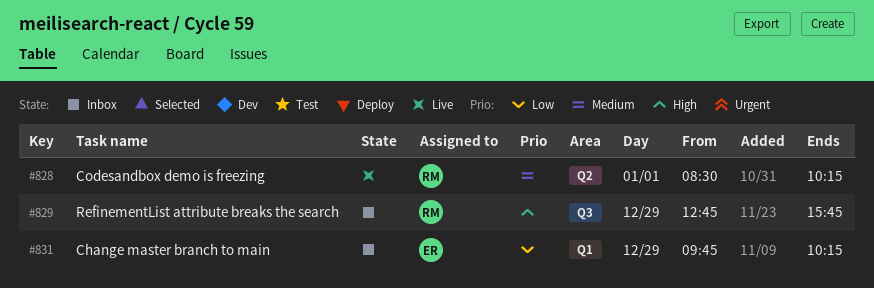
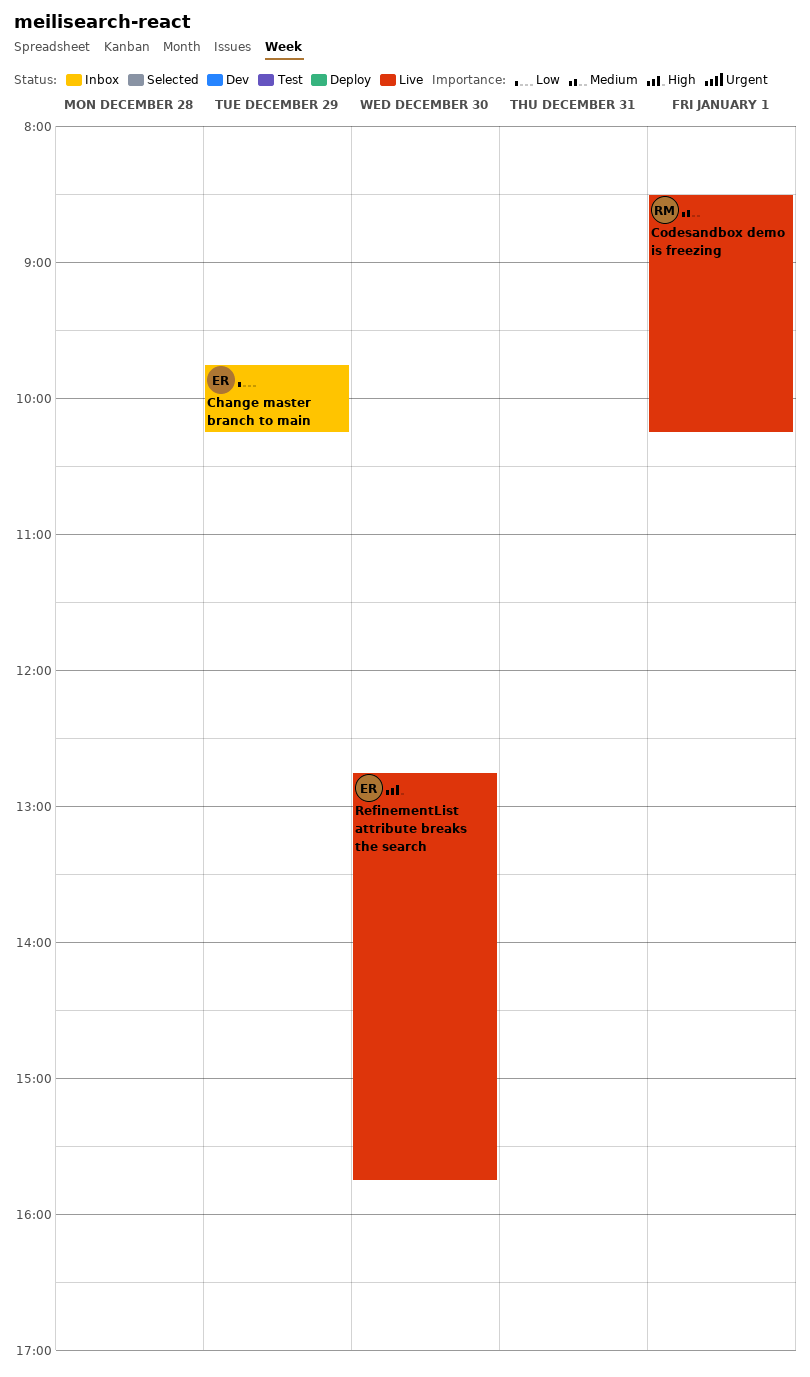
RefinementList attribute breaks the search, status: Inbox -> Live
RefinementList attribute breaks the search, owner: RM -> ER
RefinementList attribute breaks the search, day: Dec 29 -> Dec 30

